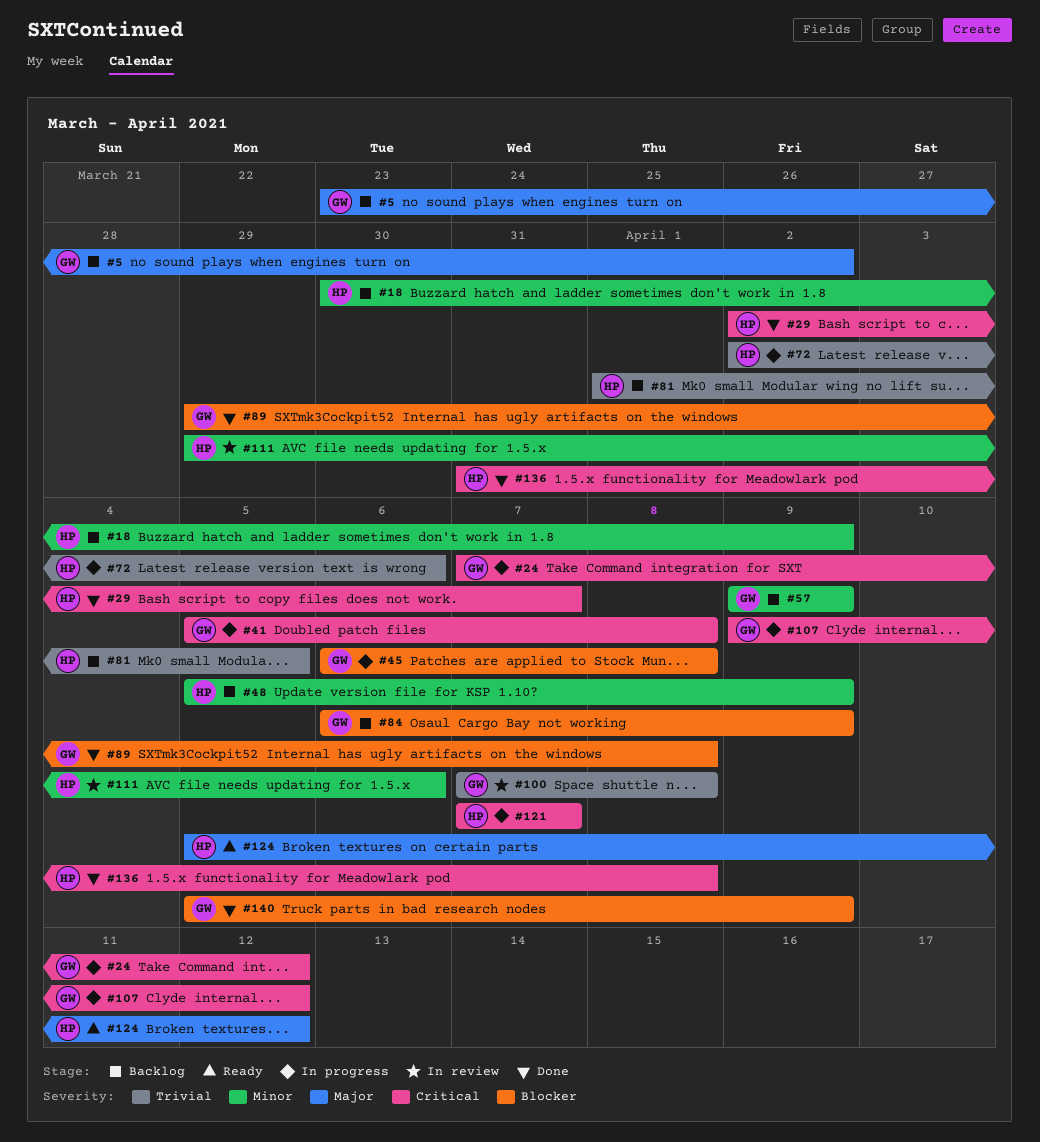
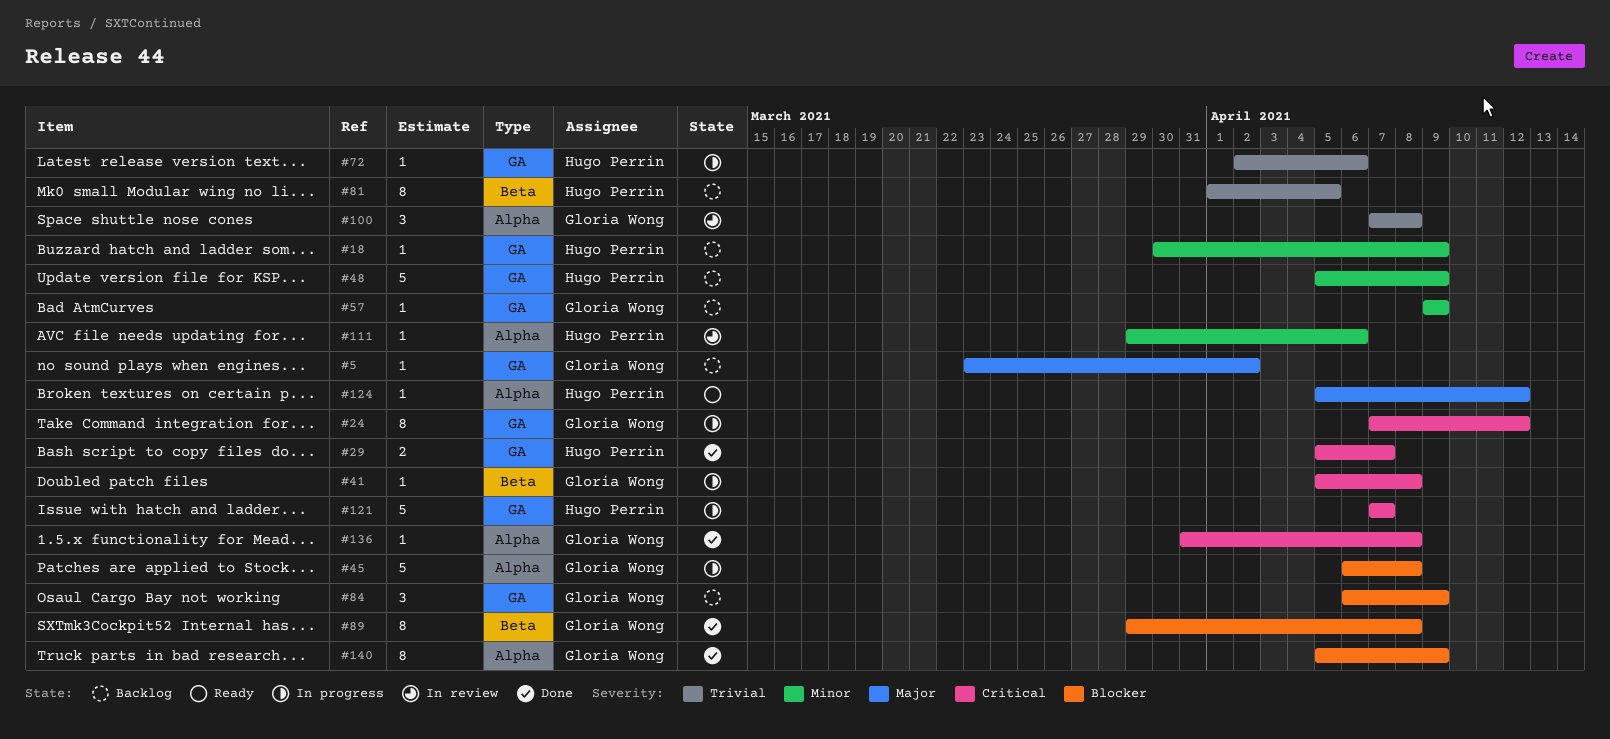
#29, start: Apr 2 -> Apr 5
#107: present -> none
#136, owner: Hugo Perrin -> Gloria Wong

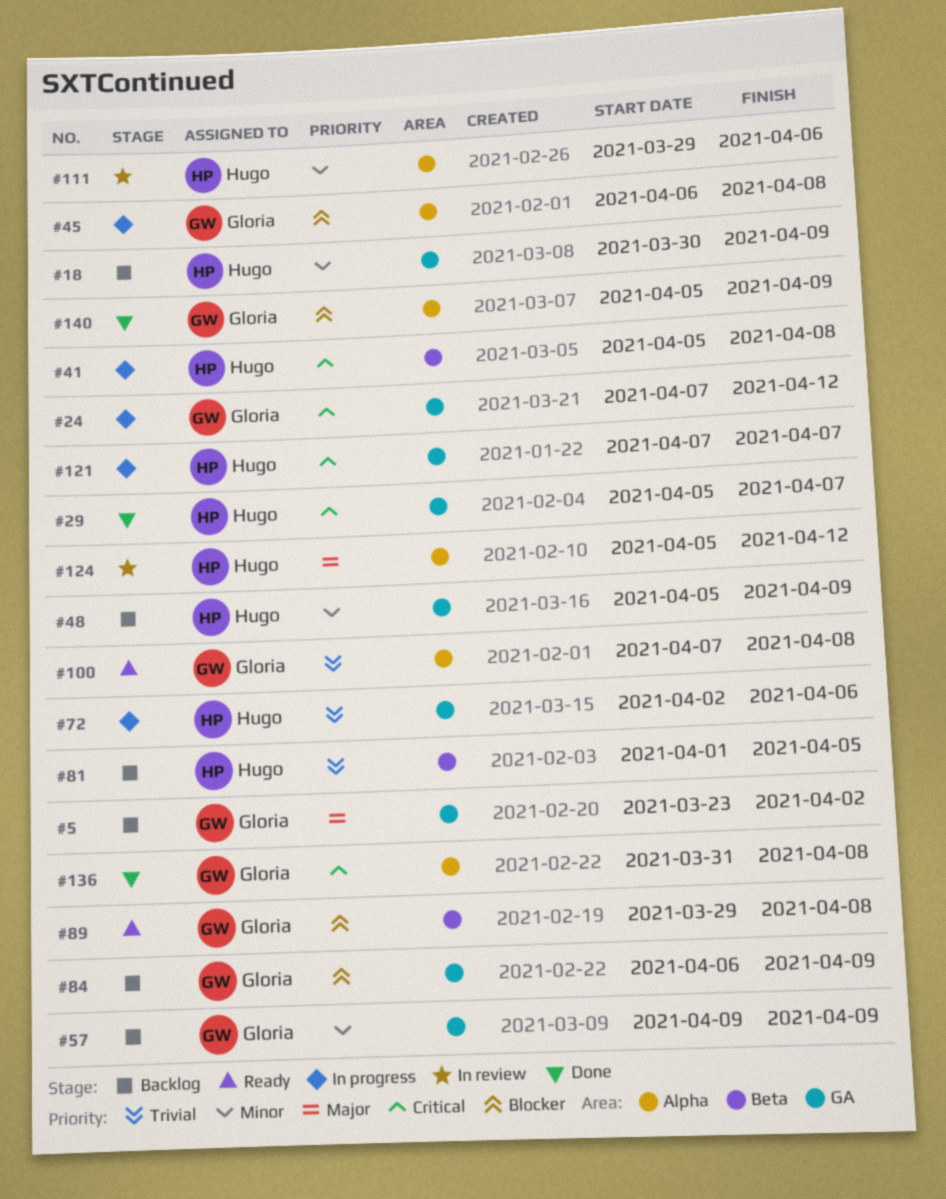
#41, owner: Gloria Wong -> Hugo Perrin
#89, status: Done -> Ready
#100, status: In review -> Ready
#124, status: Ready -> In review

